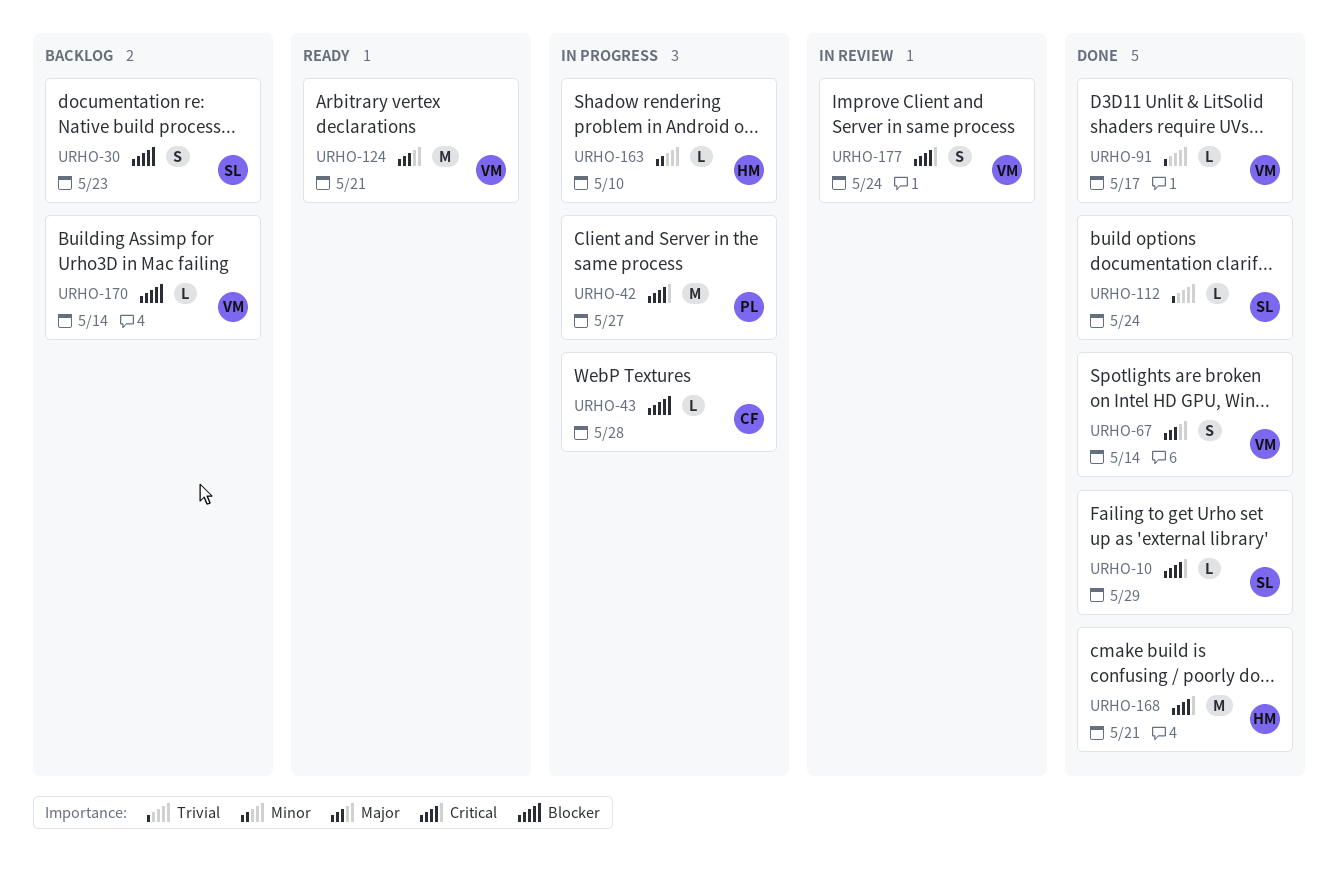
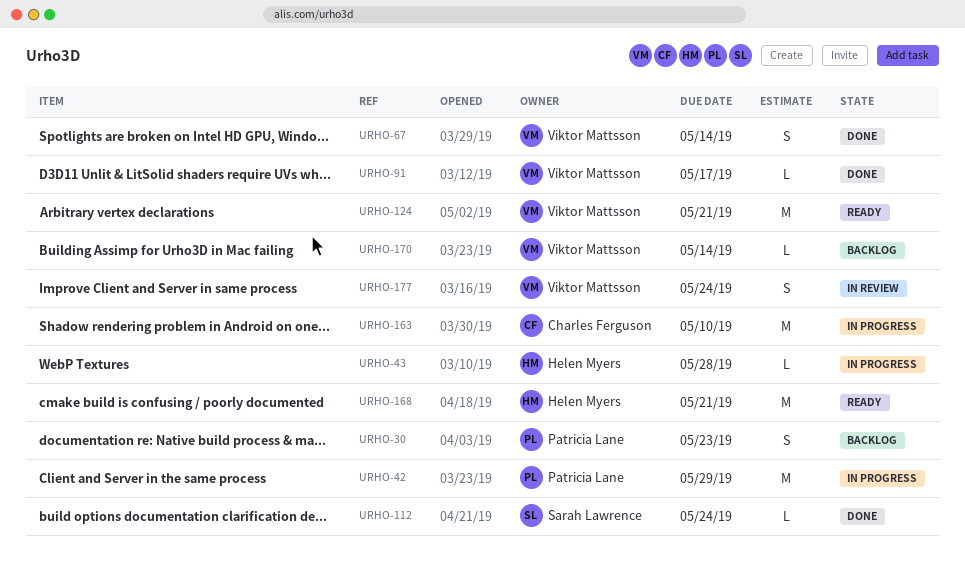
URHO-10: present -> none
URHO-30, owner: Sarah Lawrence -> Patricia Lane
URHO-42, due: May 27 -> May 29
URHO-43, owner: Charles Ferguson -> Helen Myers
URHO-163, owner: Helen Myers -> Charles Ferguson
URHO-163, estimate: L -> M
URHO-168, status: Done -> Ready

